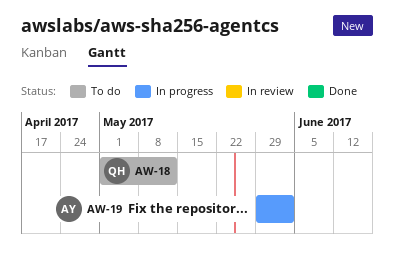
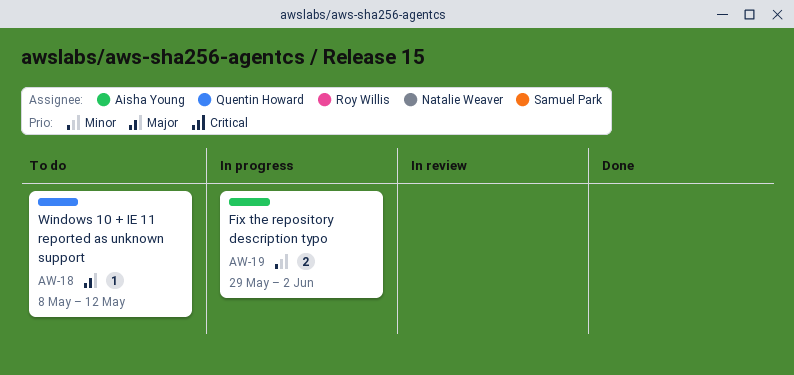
AW-18, start: May 1 -> May 8

